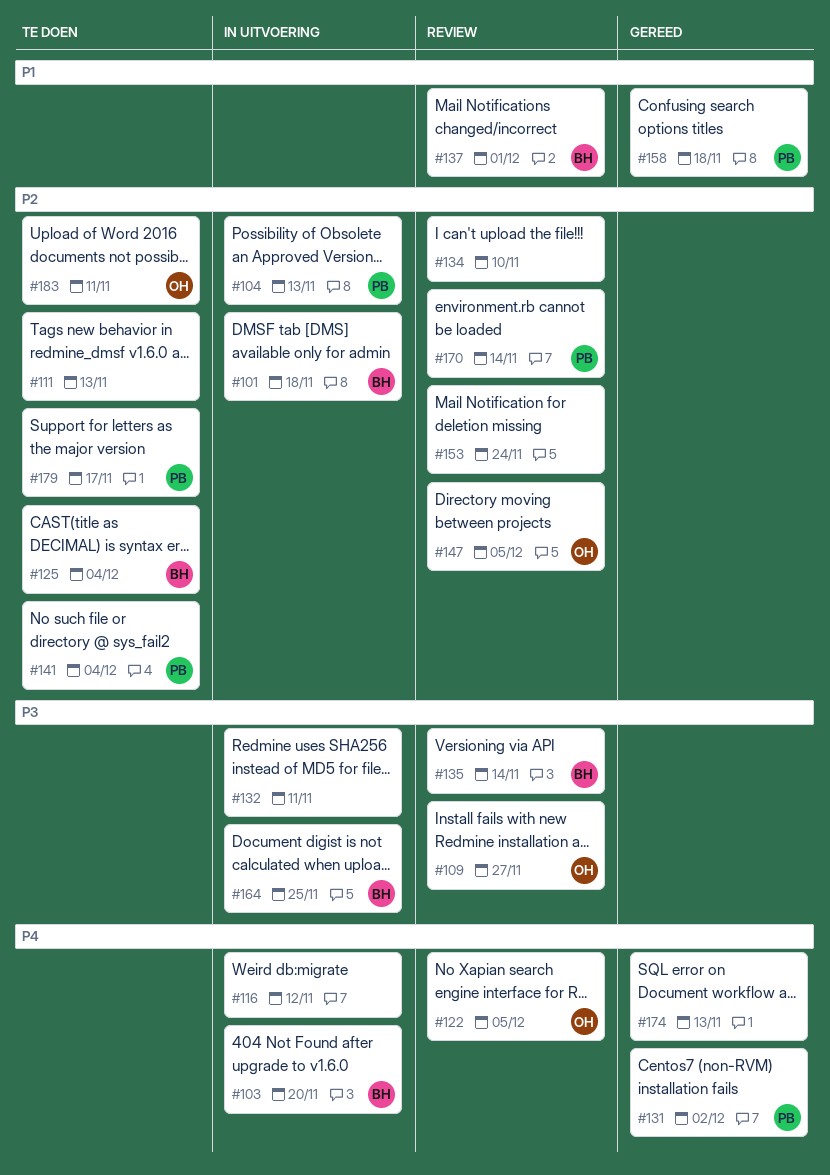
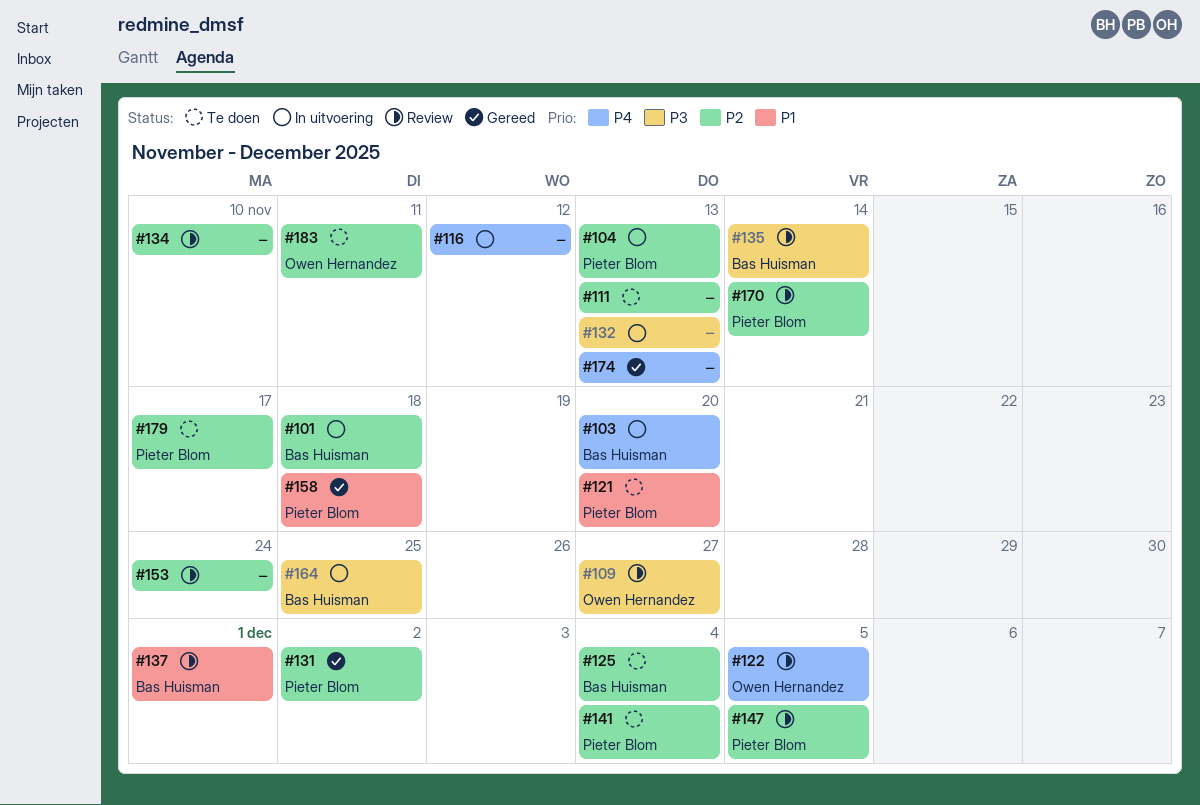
#121: none -> present
#131, priority: P4 -> P2
#132, due: Nov 11 -> Nov 13
#147, owner: Owen Hernandez -> Pieter Blom

